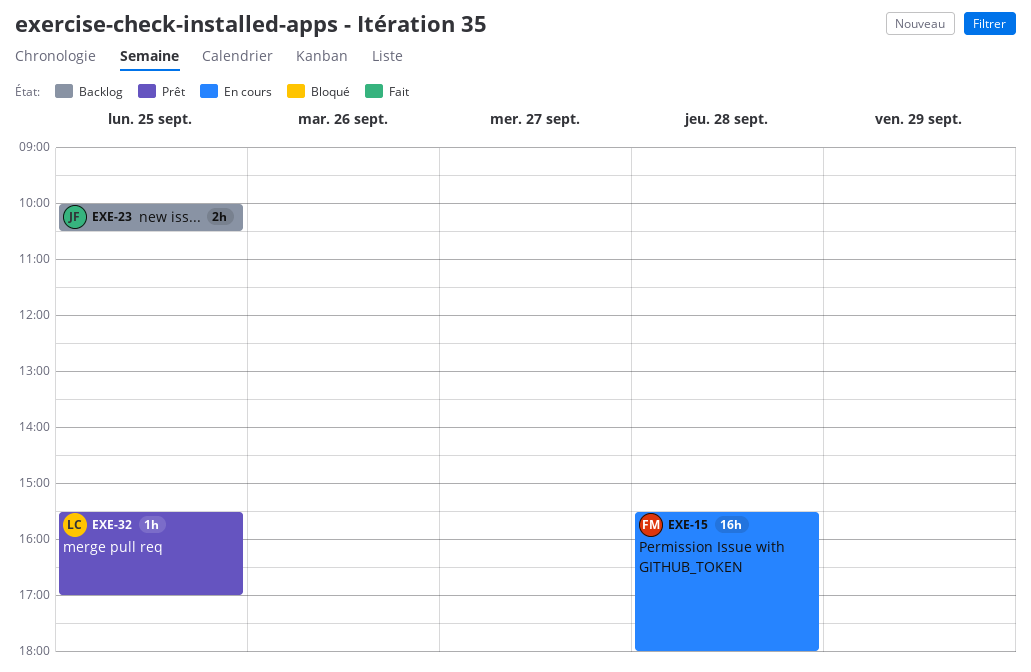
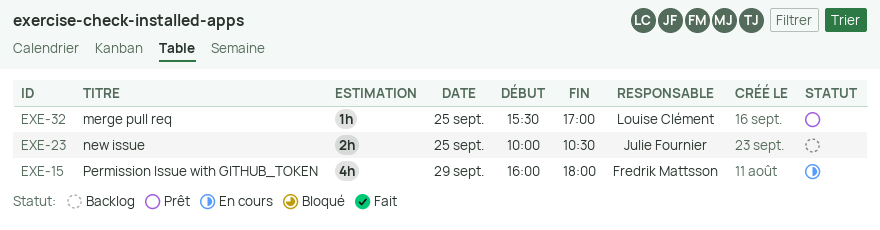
EXE-15, estimate: 16h -> 4h
EXE-15, day: Sep 28 -> Sep 29
EXE-15, begins: 15:30 -> 16:00

